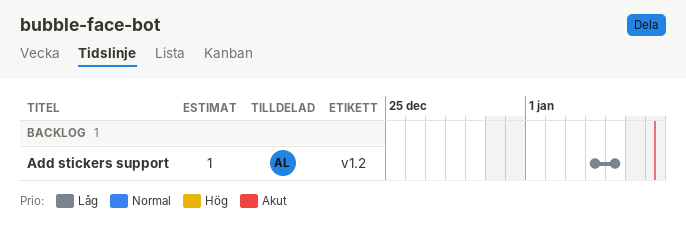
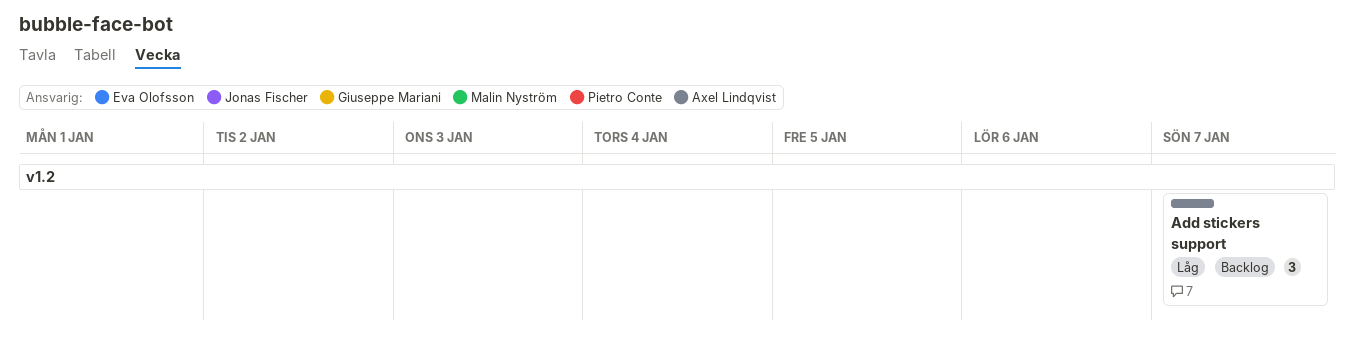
Add stickers support, estimate: 1 -> 3
Add stickers support, due: Jan 5 -> Jan 7

